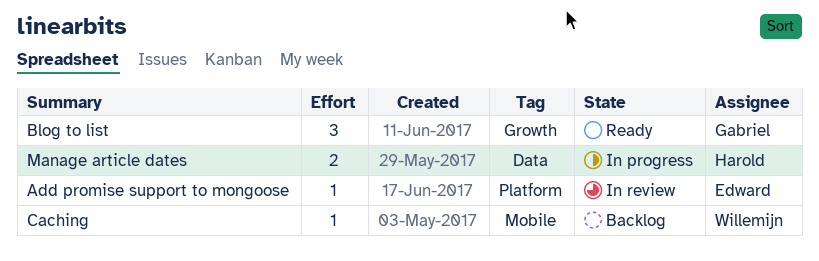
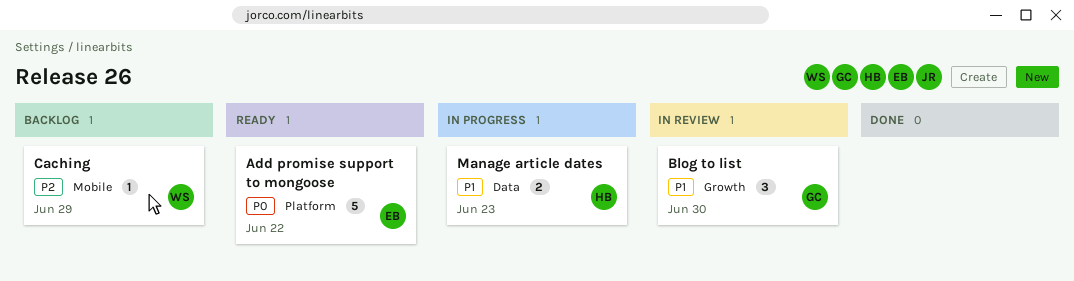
Add promise support to mongoose, status: In review -> Ready
Add promise support to mongoose, estimate: 1 -> 5
Blog to list, status: Ready -> In review

